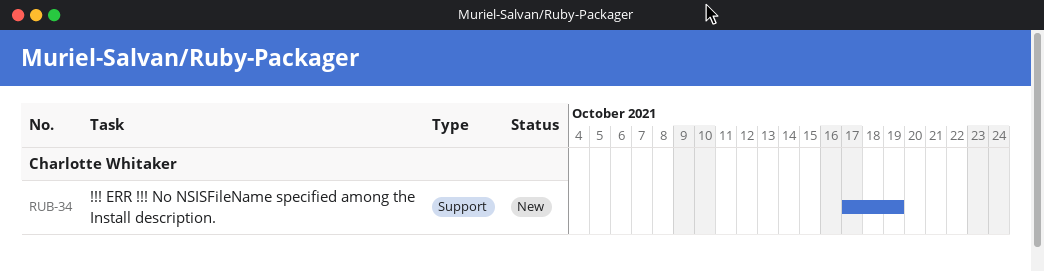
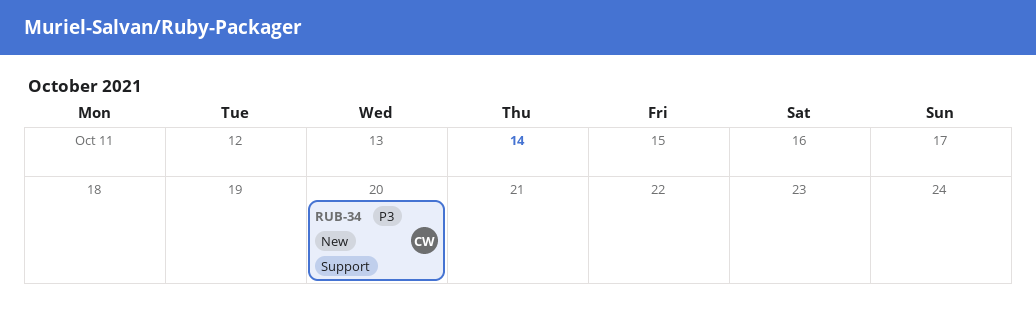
RUB-34, due: Oct 19 -> Oct 20

